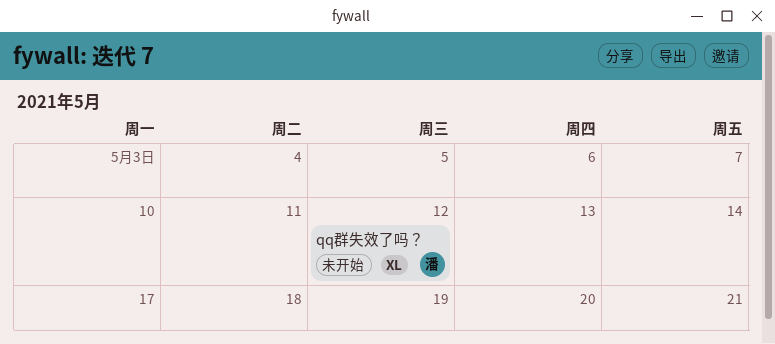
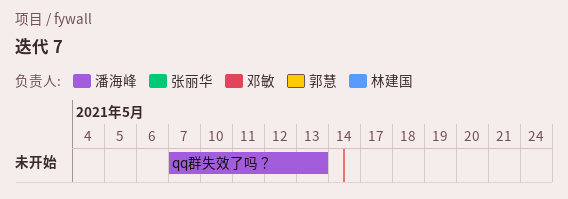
qq群失效了吗？, due: May 12 -> May 13

